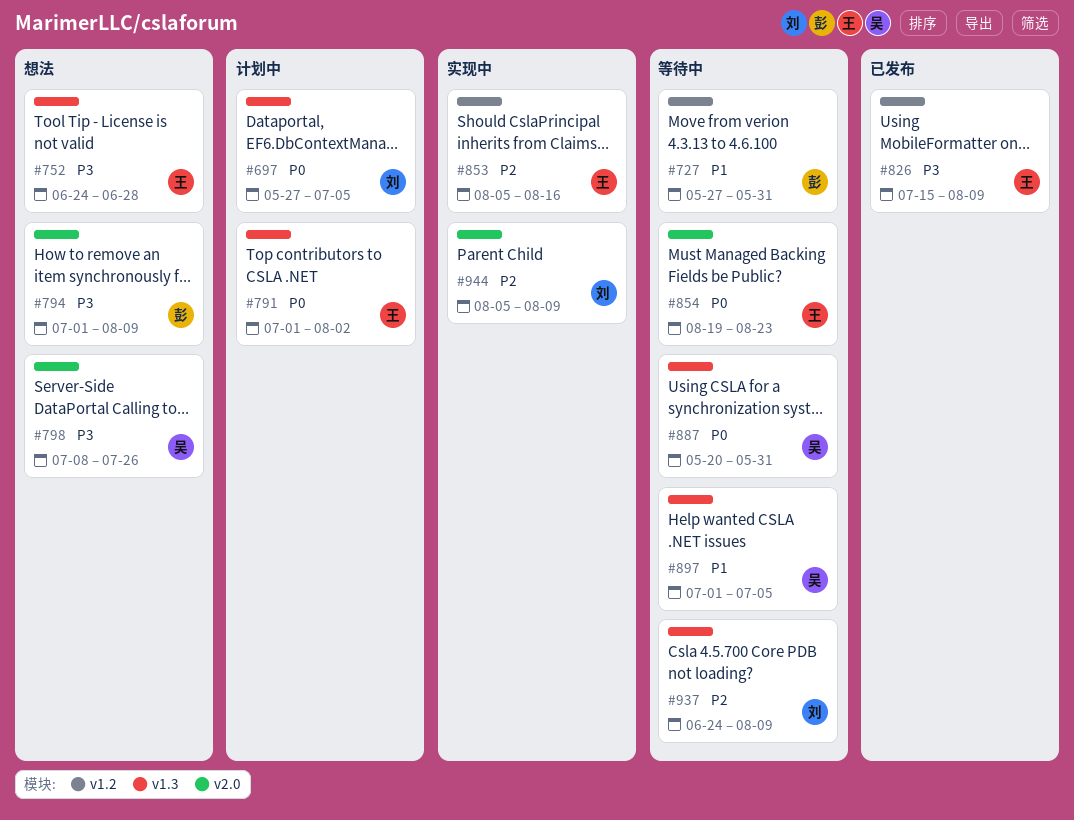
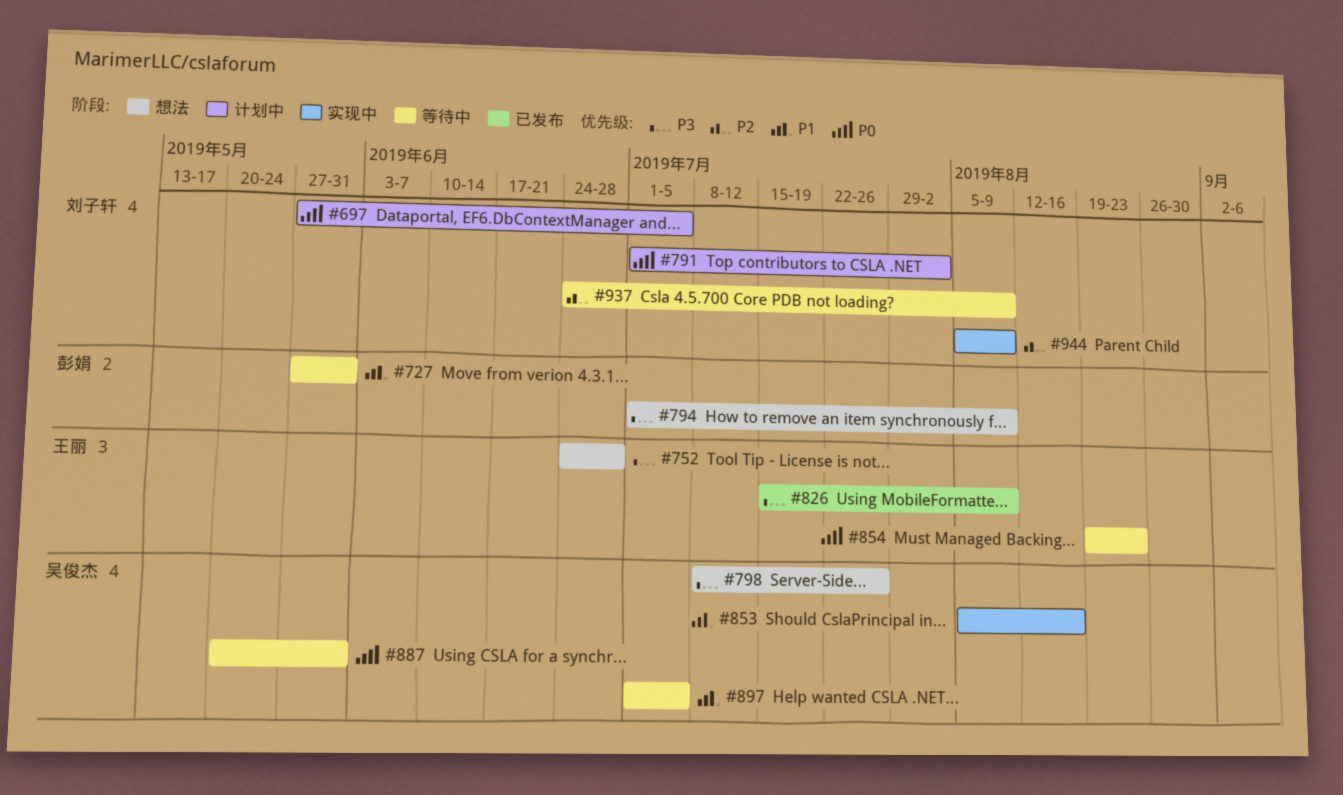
#791, owner: 王丽 -> 刘子轩
#853, owner: 王丽 -> 吴俊杰
#853, priority: P2 -> P1

